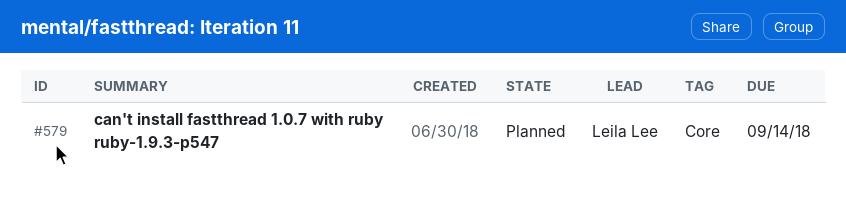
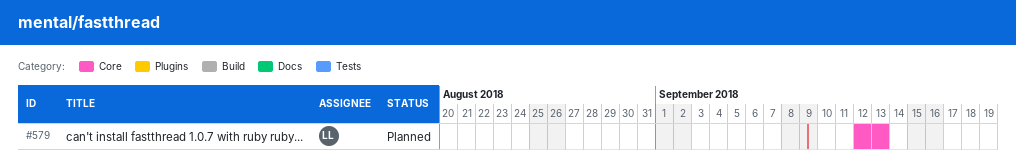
#579, due: Sep 14 -> Sep 13

